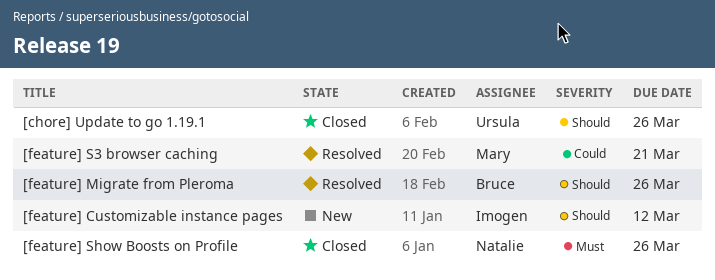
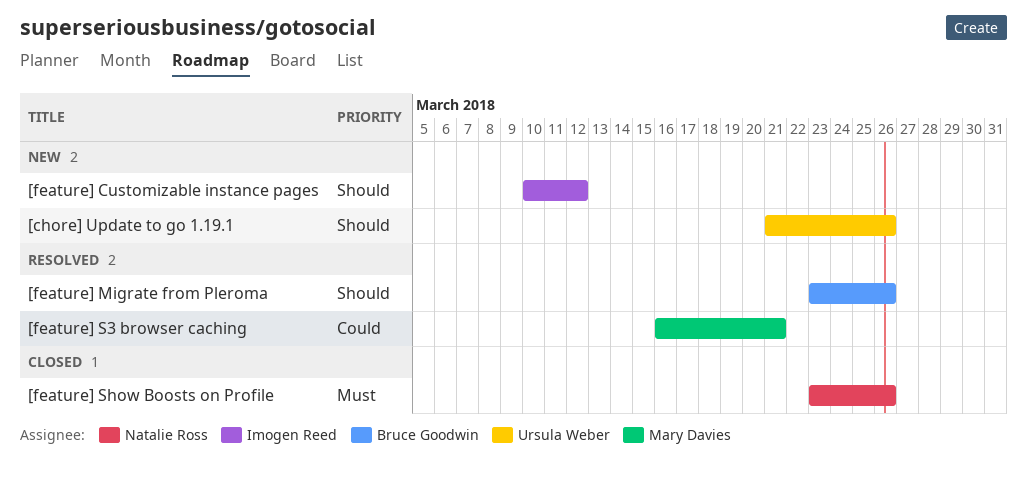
[chore] Update to go 1.19.1, status: Closed -> New

